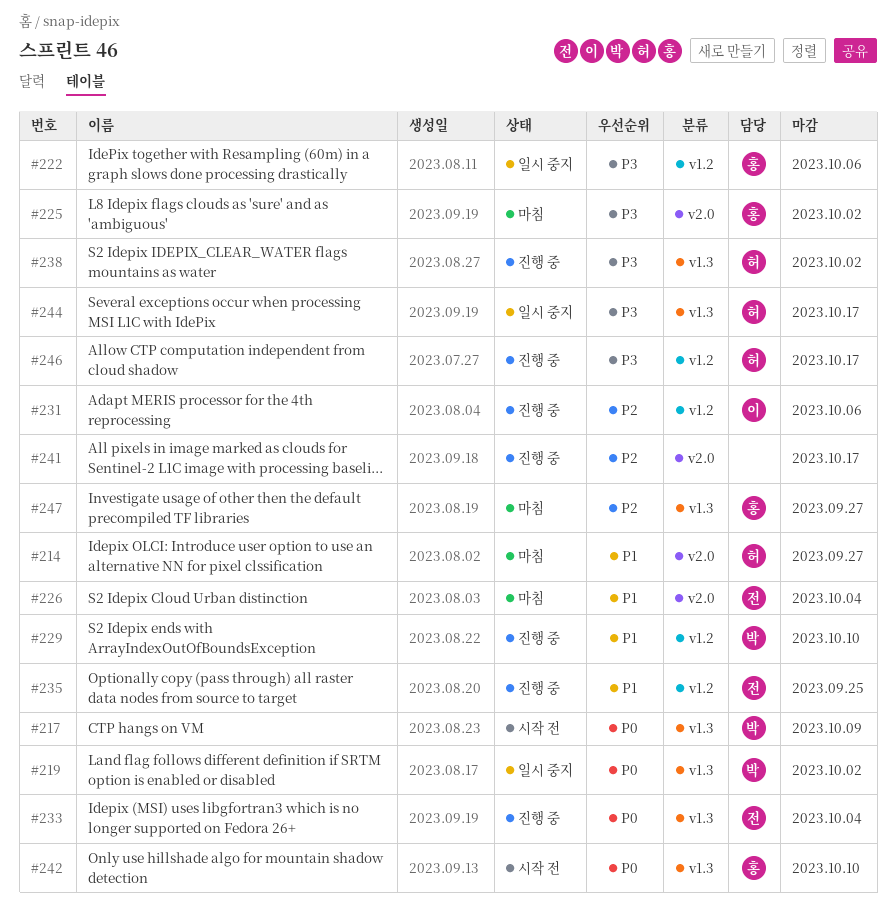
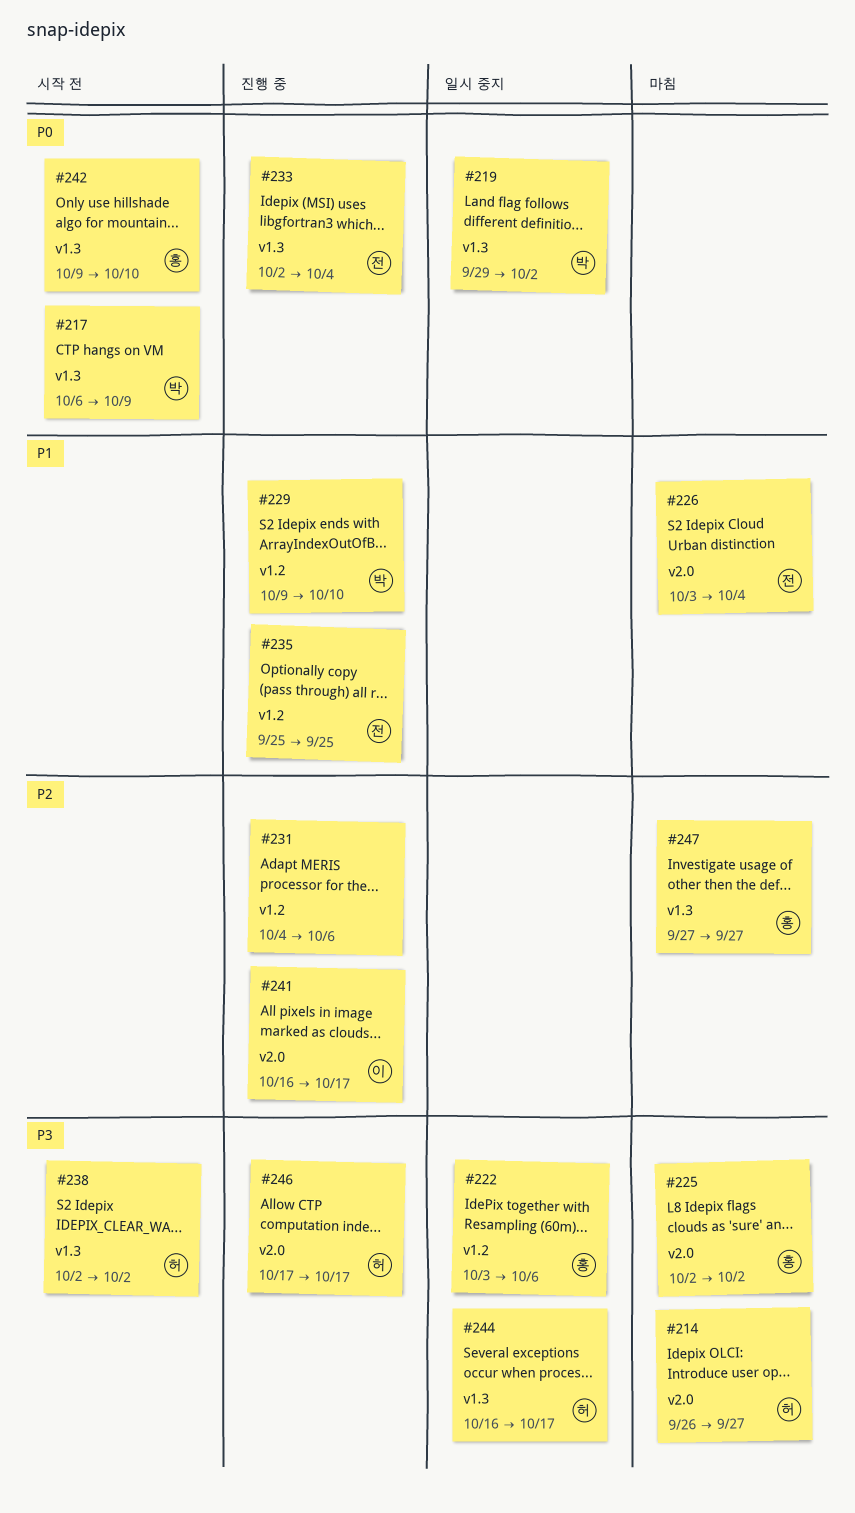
#214, priority: P1 -> P3
#231, owner: 이 -> none
#238, status: 진행 중 -> 시작 전
#241, owner: none -> 이
#246, label: v1.2 -> v2.0

